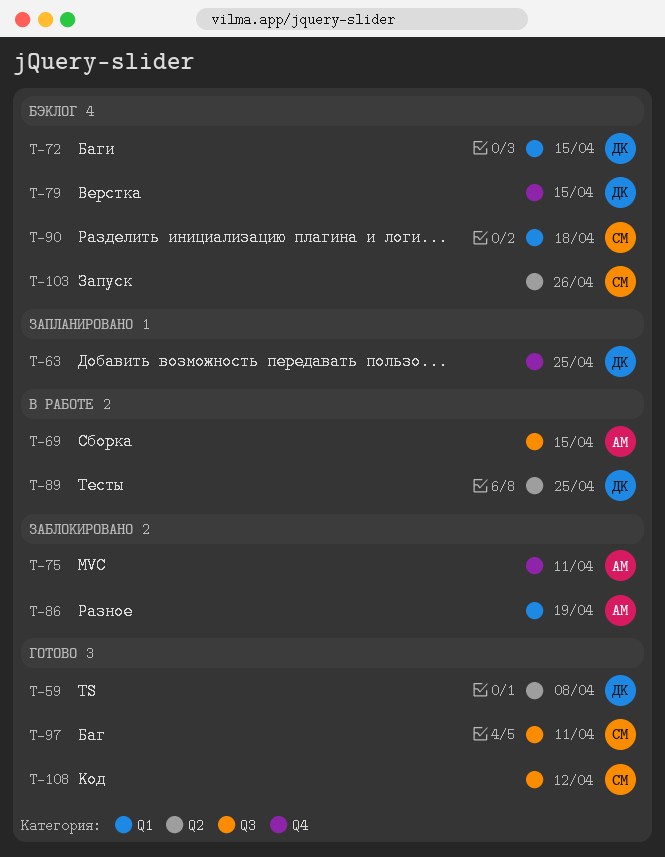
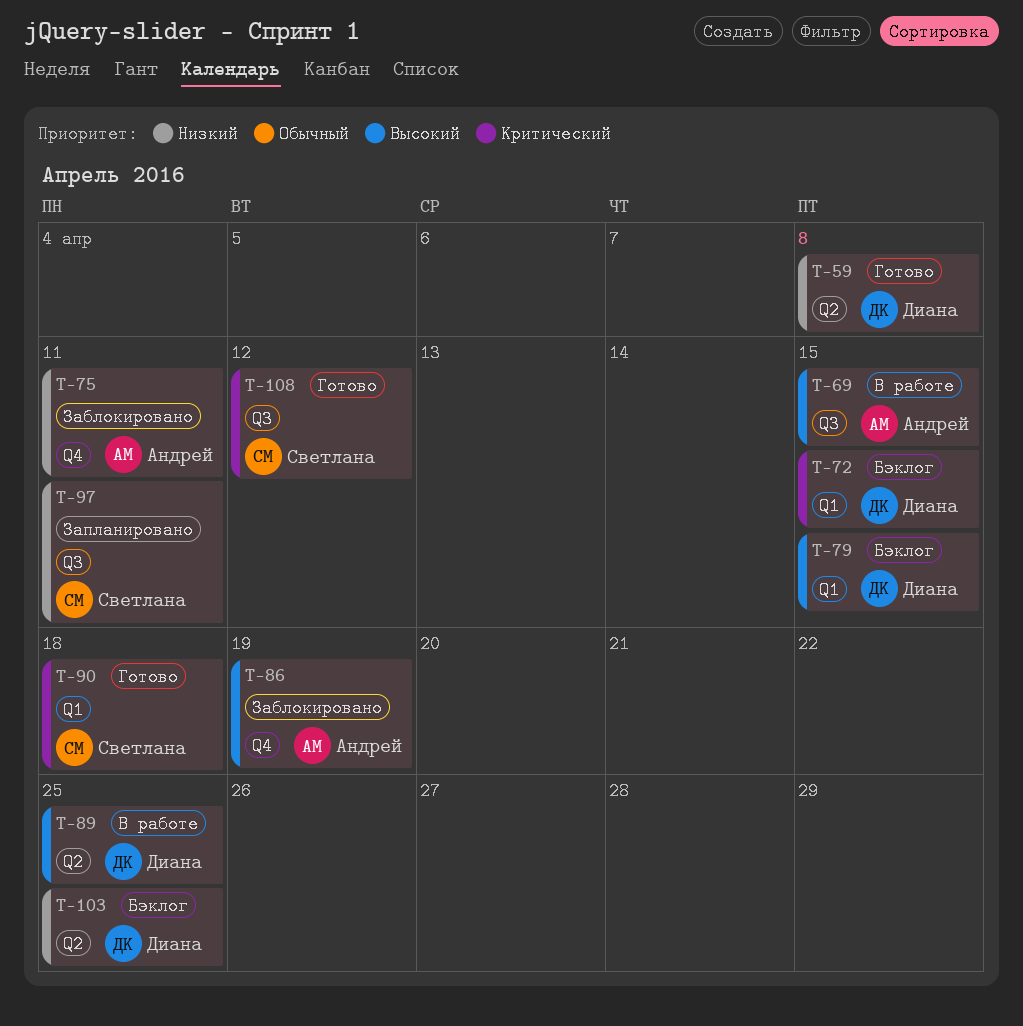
T-63: present -> none
T-79, label: Q4 -> Q1
T-86, label: Q1 -> Q4
T-90, status: Бэклог -> Готово
T-97, status: Готово -> Запланировано
T-103, owner: Светлана -> Диана
T-103, due: Apr 26 -> Apr 25

